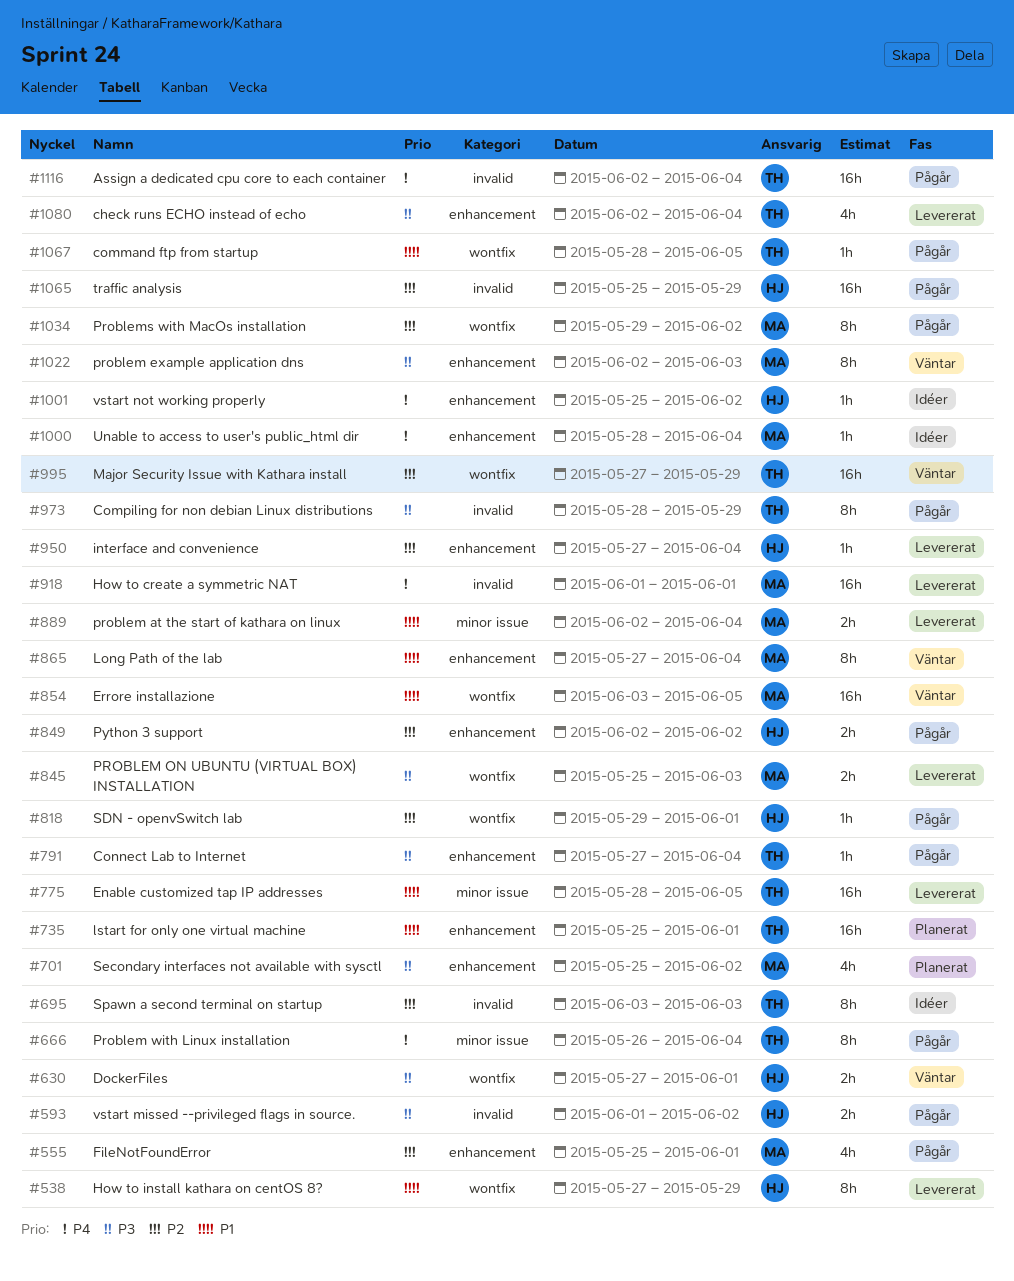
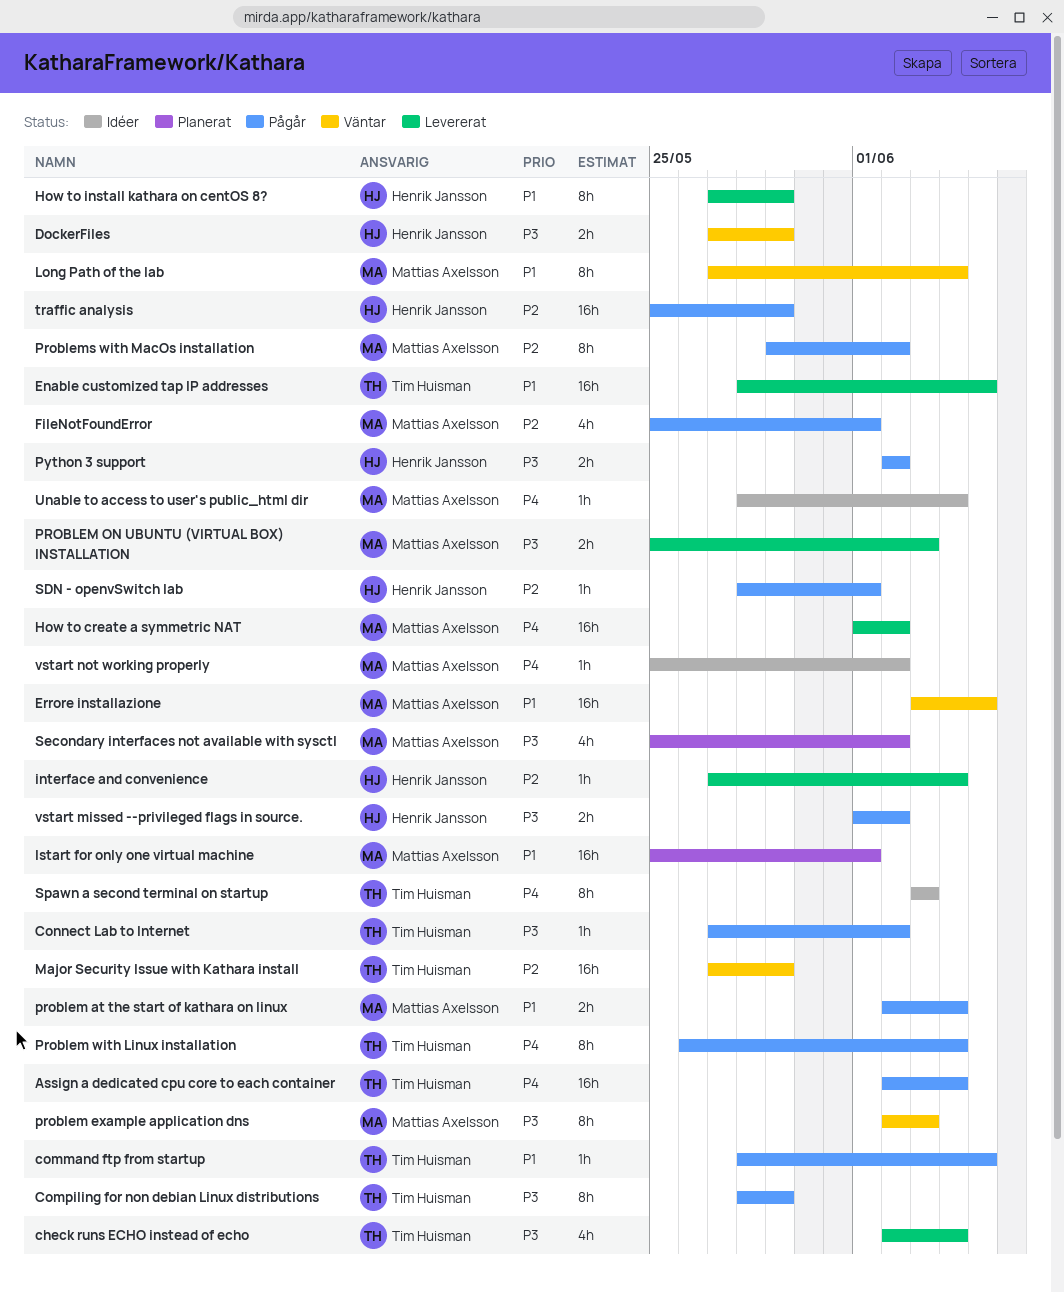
Connect Lab to Internet, due: Jun 4 -> Jun 2
DockerFiles, due: Jun 1 -> May 29
How to create a symmetric NAT, due: Jun 1 -> Jun 2
lstart for only one virtual machine, owner: Tim Huisman -> Mattias Axelsson
problem at the start of kathara on linux, status: Levererat -> Pågår
Python 3 support, priority: P2 -> P3
SDN - openvSwitch lab, start: May 29 -> May 28
Spawn a second terminal on startup, priority: P2 -> P4
vstart not working properly, owner: Henrik Jansson -> Mattias Axelsson

